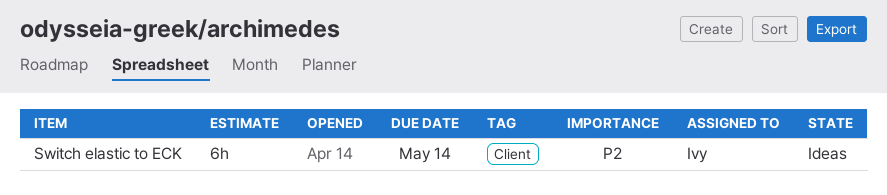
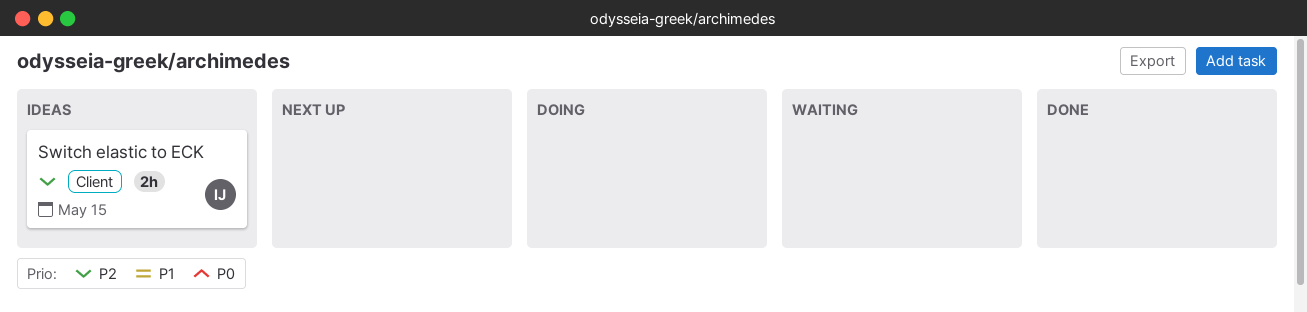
Switch elastic to ECK, estimate: 6h -> 2h
Switch elastic to ECK, due: May 14 -> May 15

